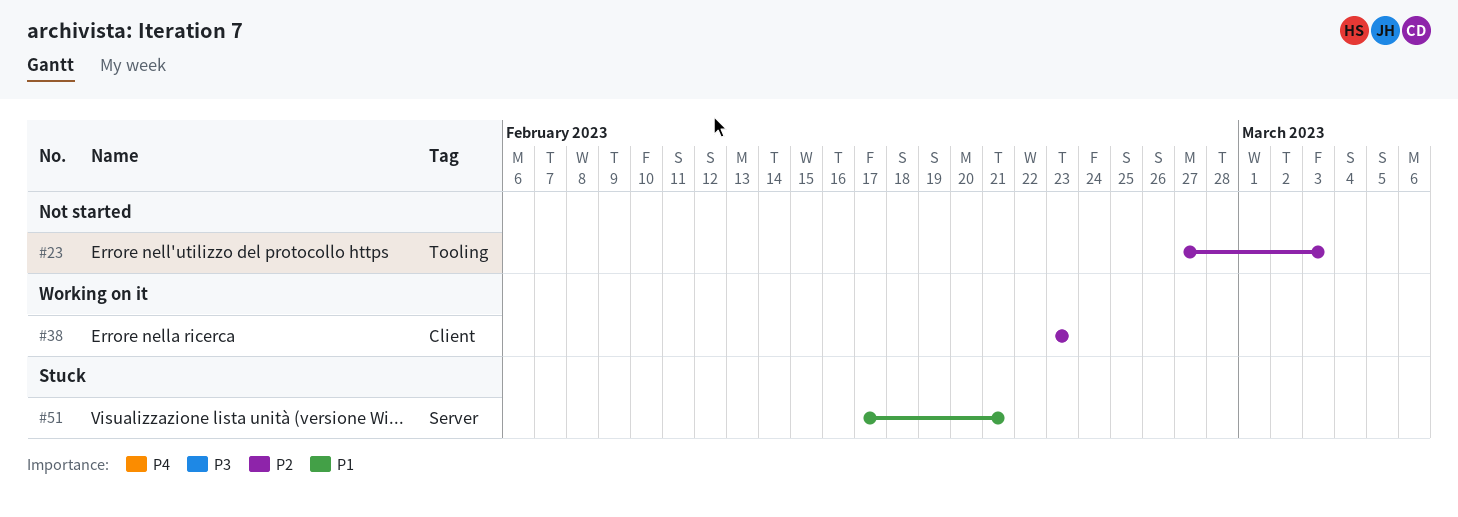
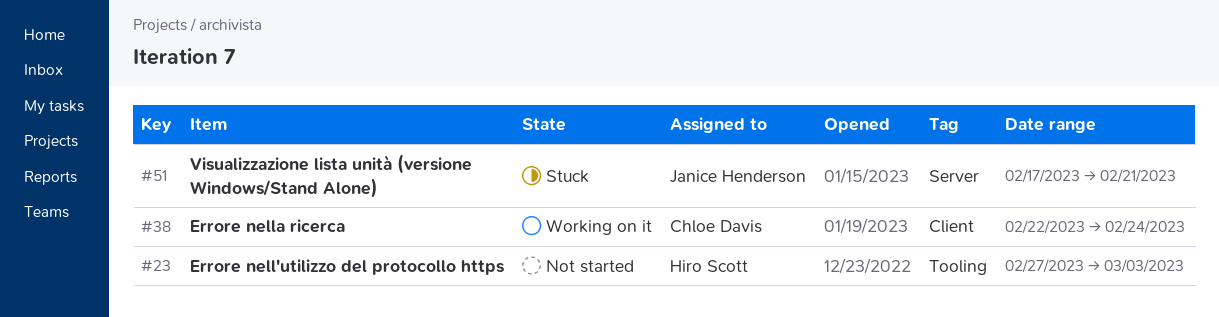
#38, start: Feb 23 -> Feb 22
#38, due: Feb 23 -> Feb 24

